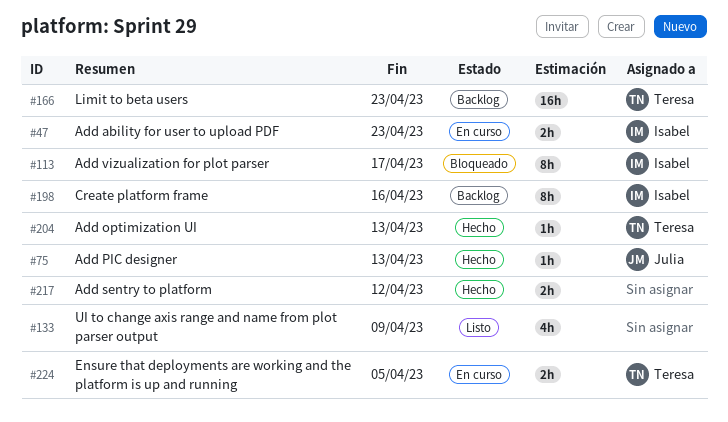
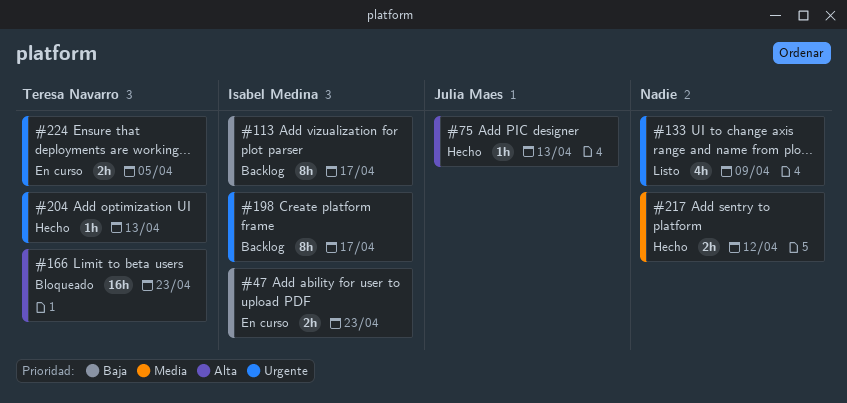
#113, status: Bloqueado -> Backlog
#166, status: Backlog -> Bloqueado
#198, due: Apr 16 -> Apr 17

